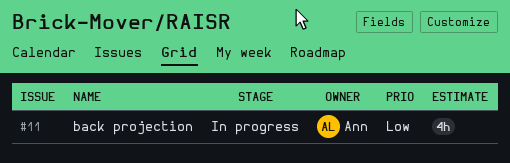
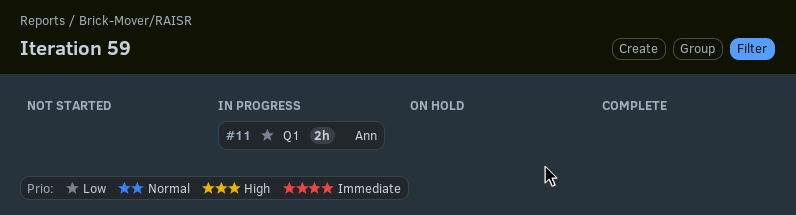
#11, estimate: 4h -> 2h

